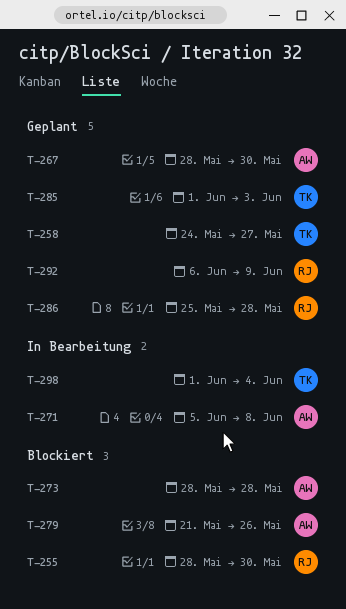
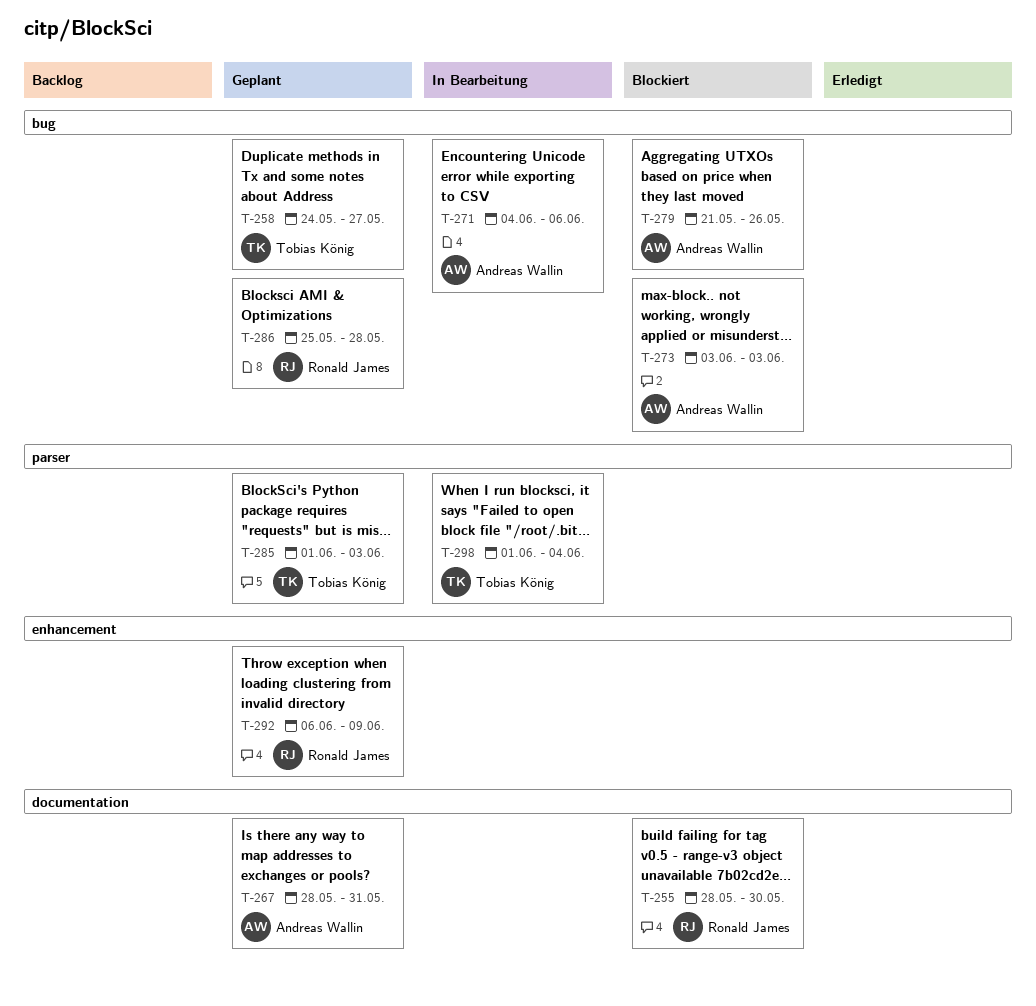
T-267, due: May 30 -> May 31
T-271, start: Jun 5 -> Jun 4
T-271, due: Jun 8 -> Jun 6
T-273, start: May 28 -> Jun 3
T-273, due: May 28 -> Jun 3

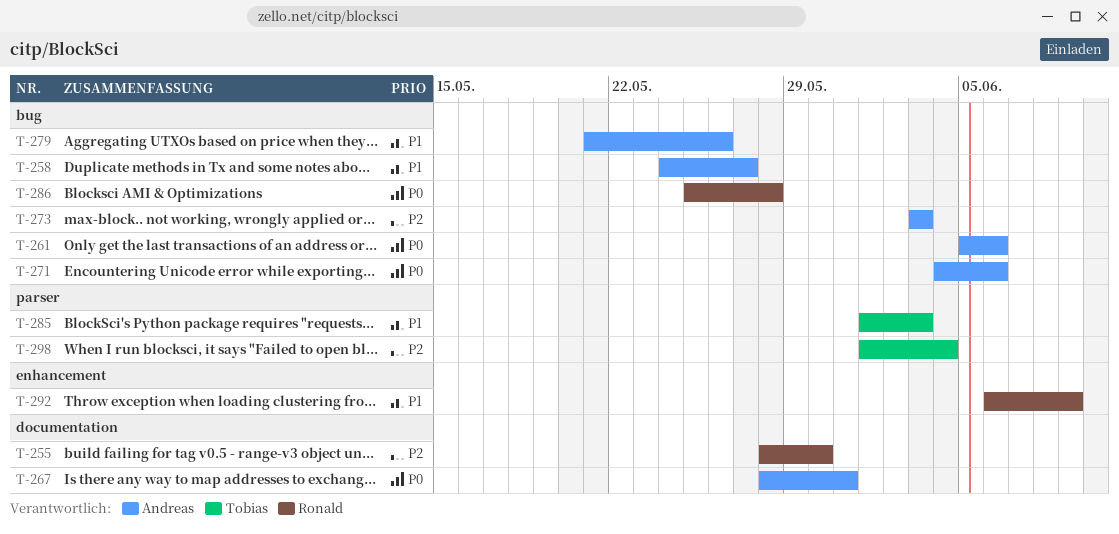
T-258, owner: Tobias König -> Andreas Wallin
T-261: none -> present

